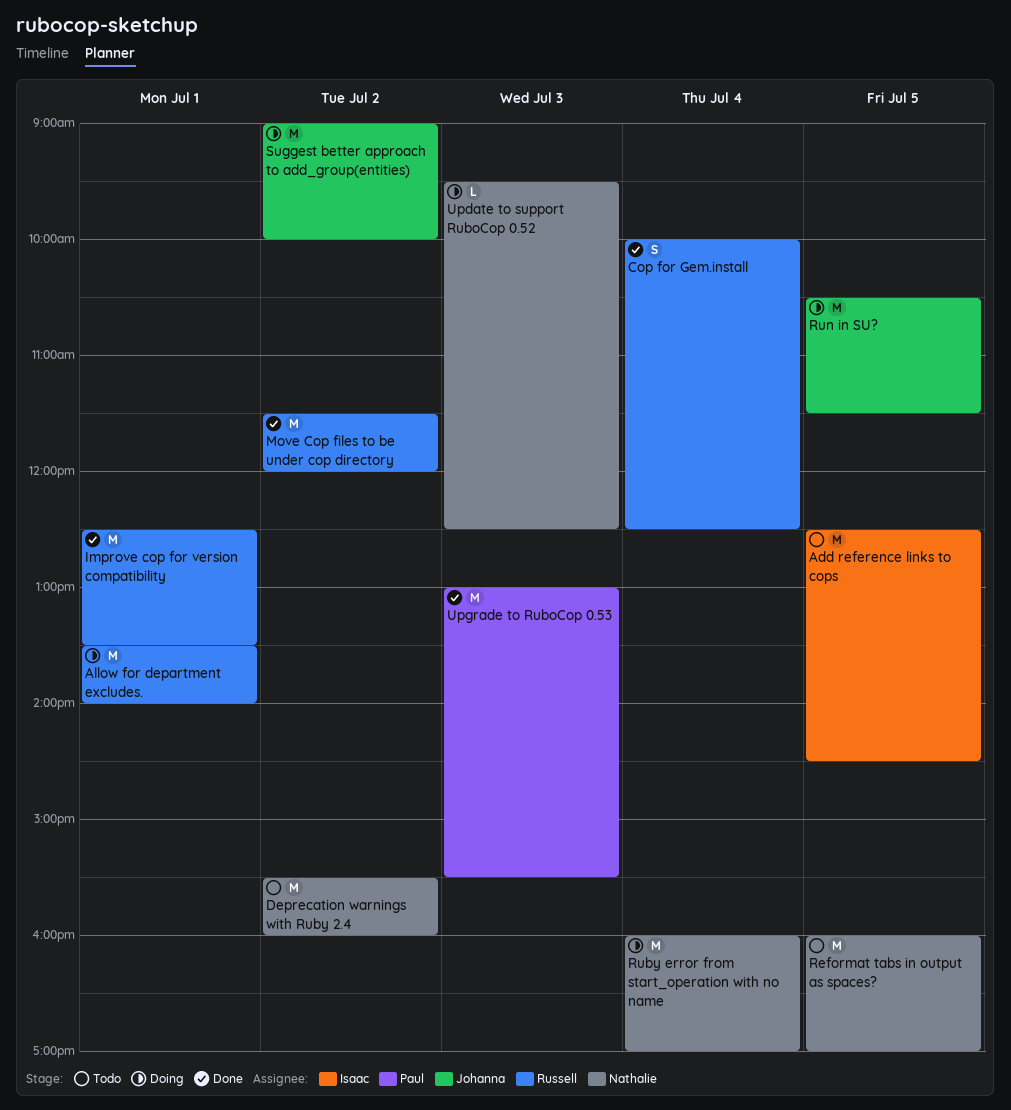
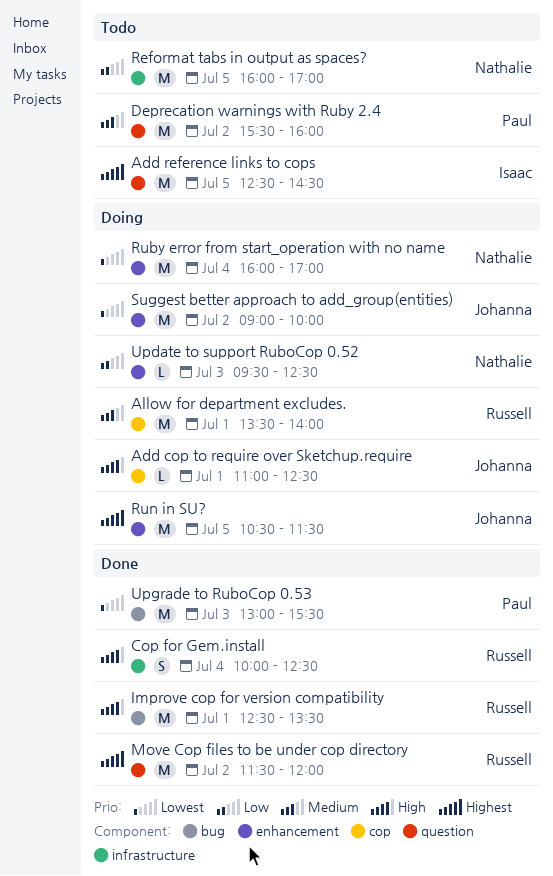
Add cop to require over Sketchup.require: none -> present
Deprecation warnings with Ruby 2.4, owner: Nathalie -> Paul

